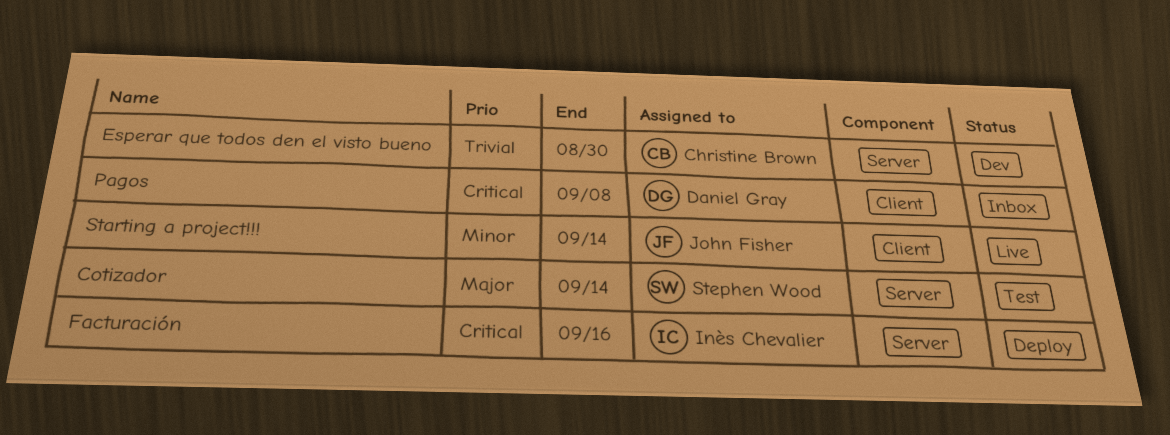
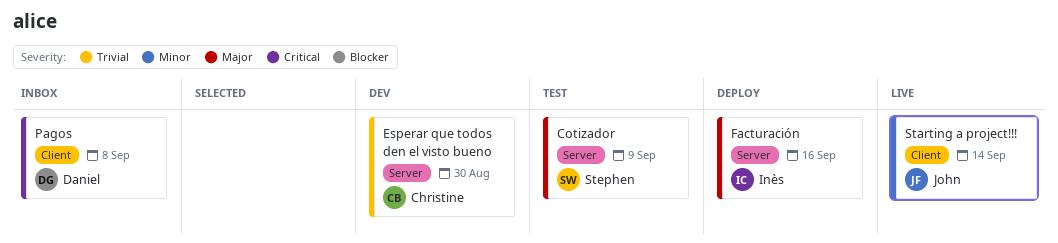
Cotizador, due: Sep 14 -> Sep 9
Facturación, priority: Critical -> Major

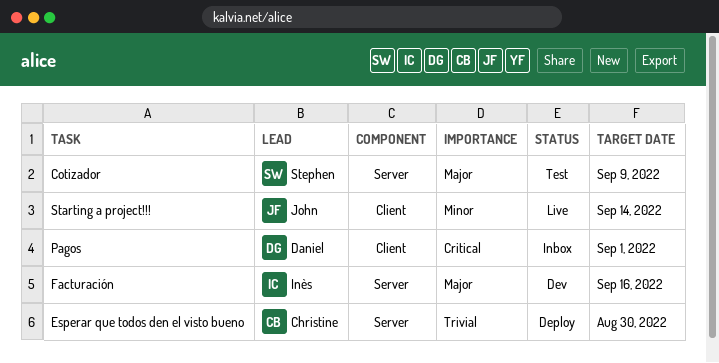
Esperar que todos den el visto bueno, status: Dev -> Deploy
Facturación, status: Deploy -> Dev
Pagos, due: Sep 8 -> Sep 1

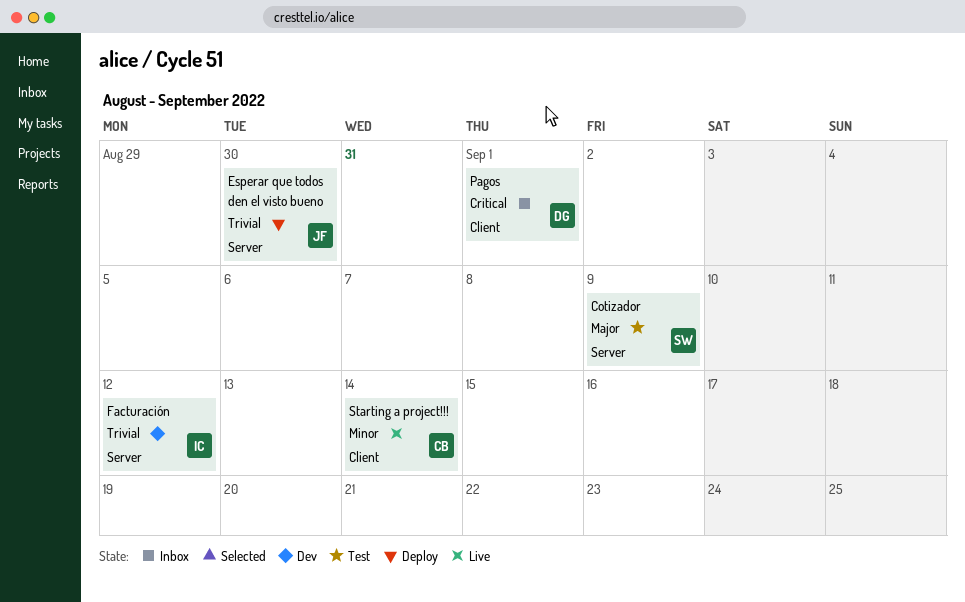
Esperar que todos den el visto bueno, owner: Christine -> John
Facturación, priority: Major -> Trivial
Facturación, due: Sep 16 -> Sep 12
Starting a project!!!, owner: John -> Christine

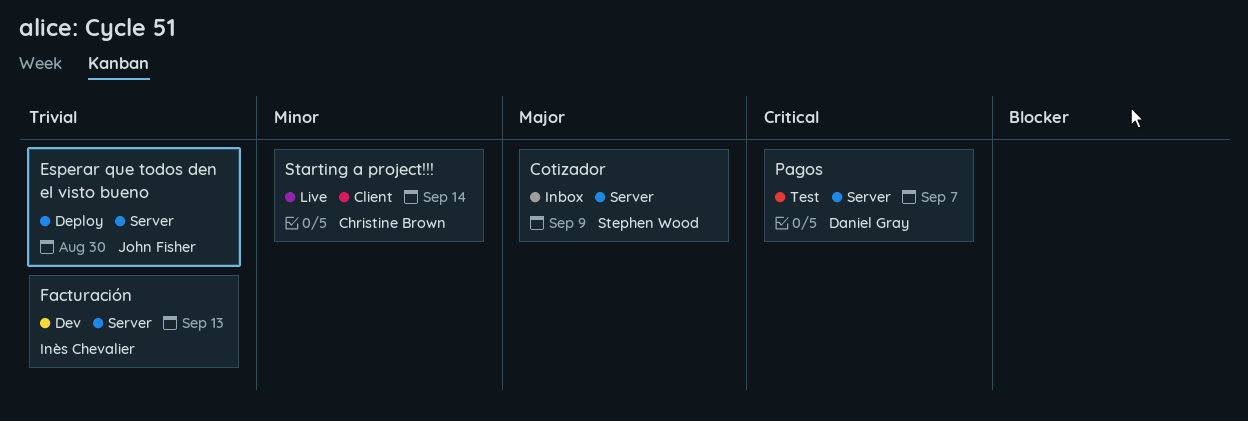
Cotizador, status: Test -> Inbox
Facturación, due: Sep 12 -> Sep 13
Pagos, status: Inbox -> Test
Pagos, label: Client -> Server
Pagos, due: Sep 1 -> Sep 7

